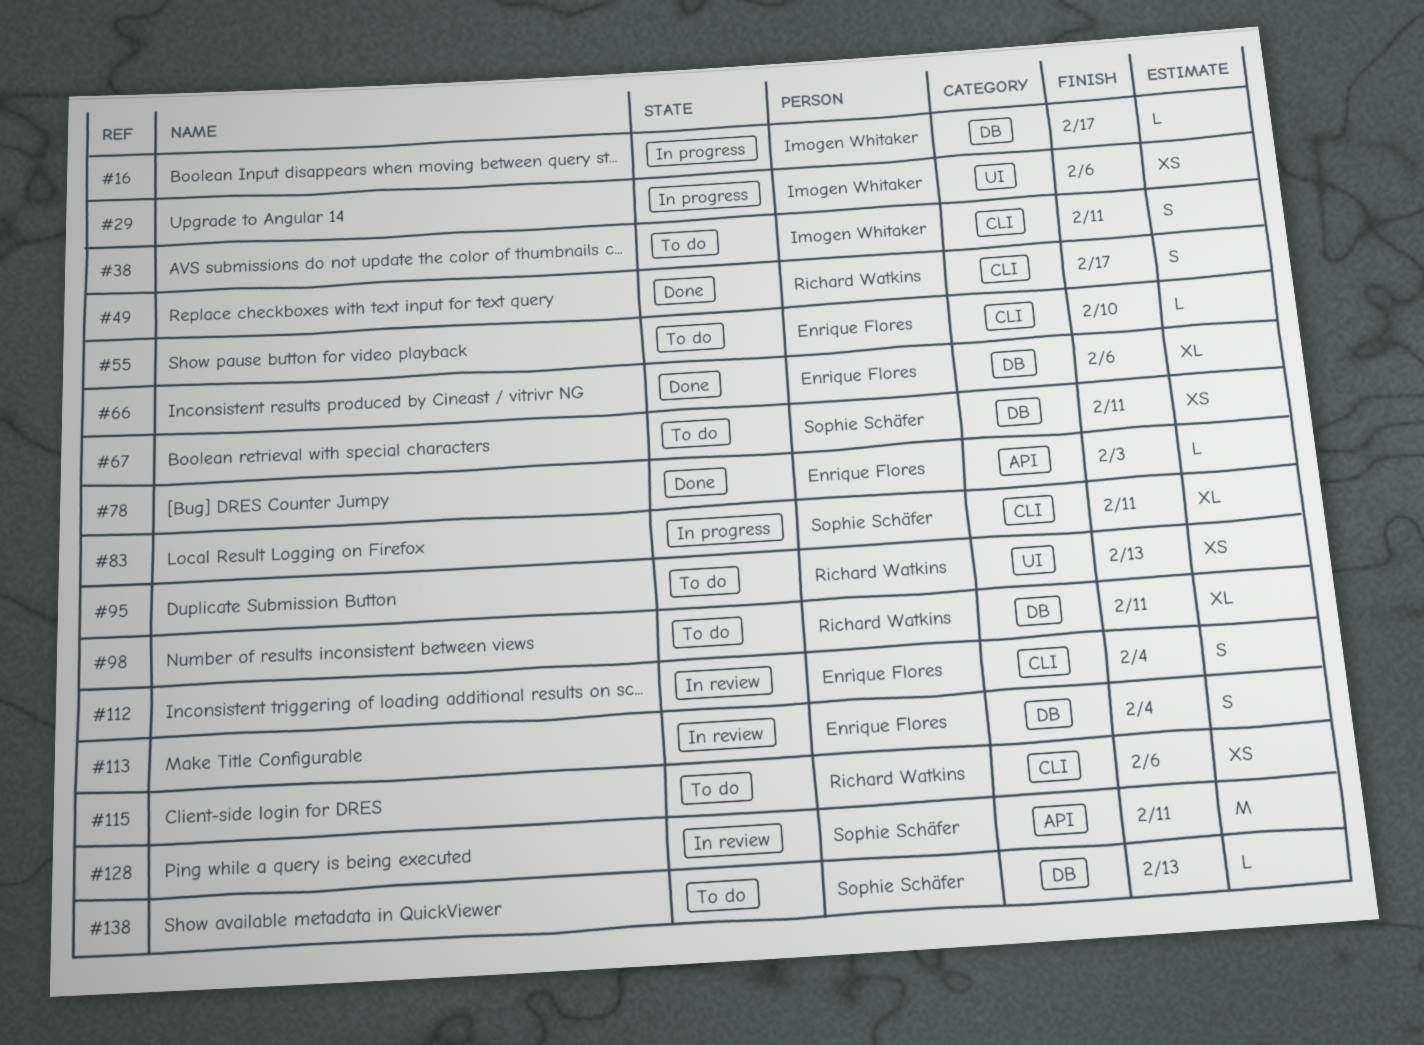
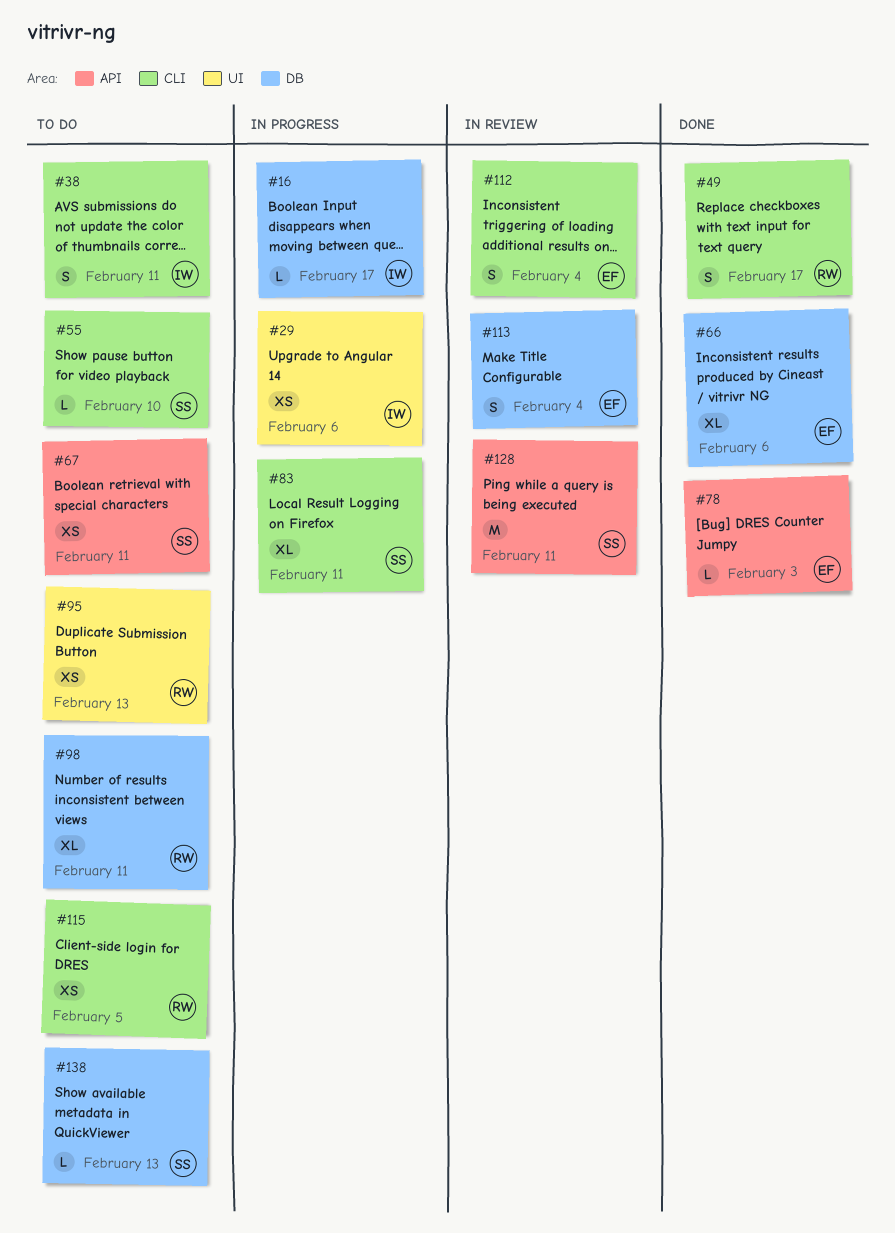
#55, owner: Enrique Flores -> Sophie Schäfer
#67, label: DB -> API
#115, due: Feb 6 -> Feb 5

